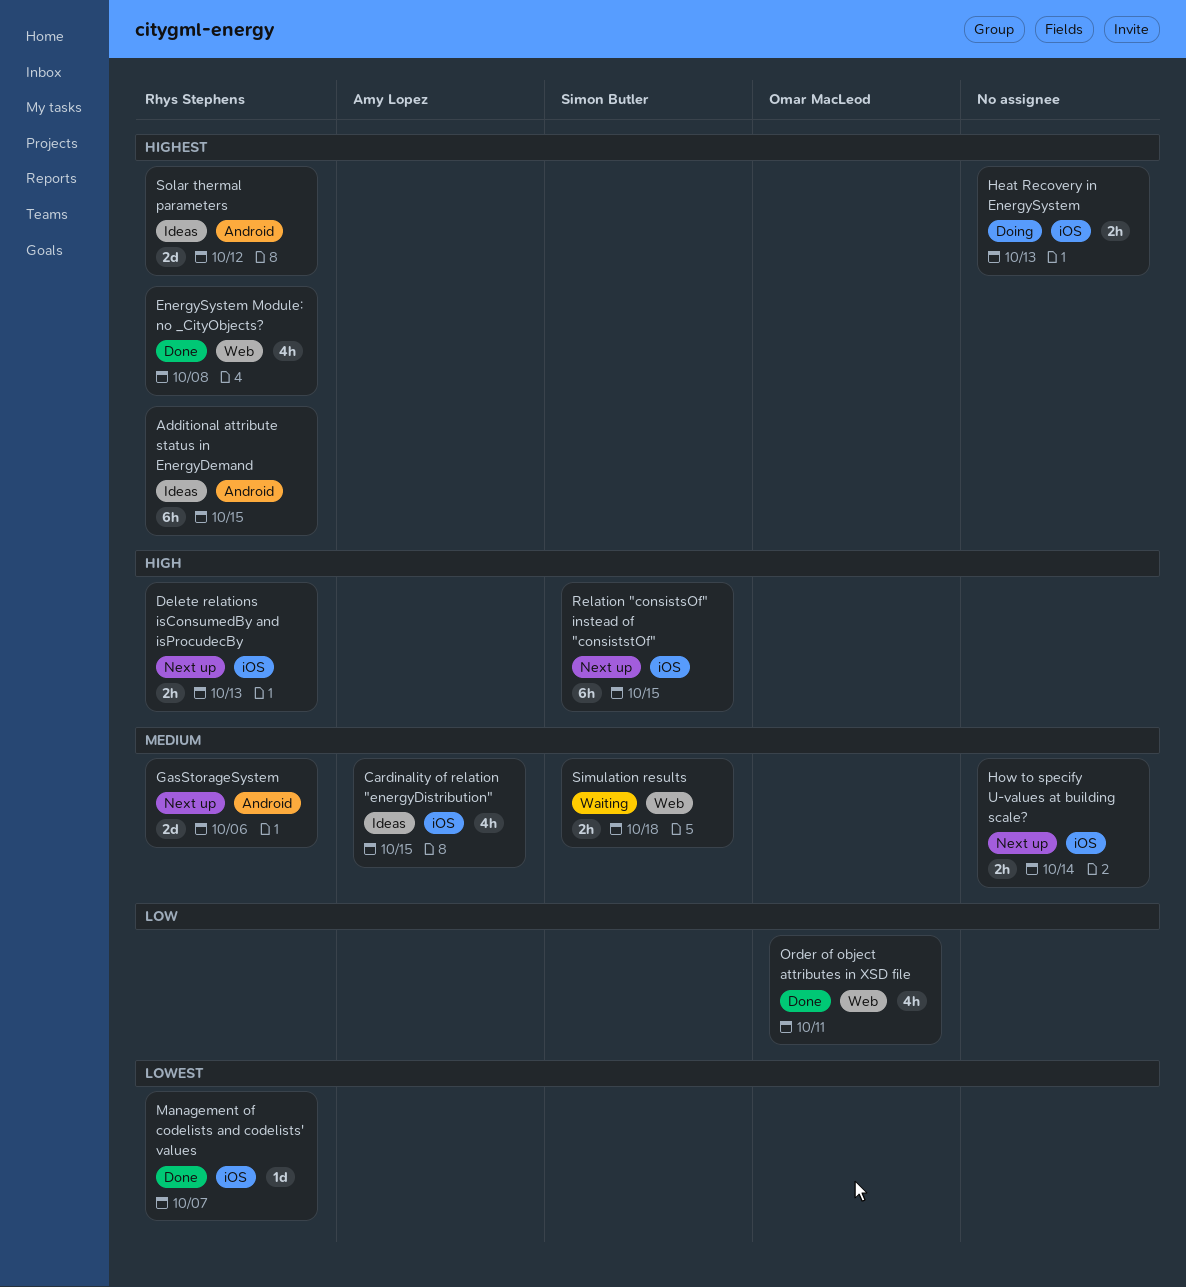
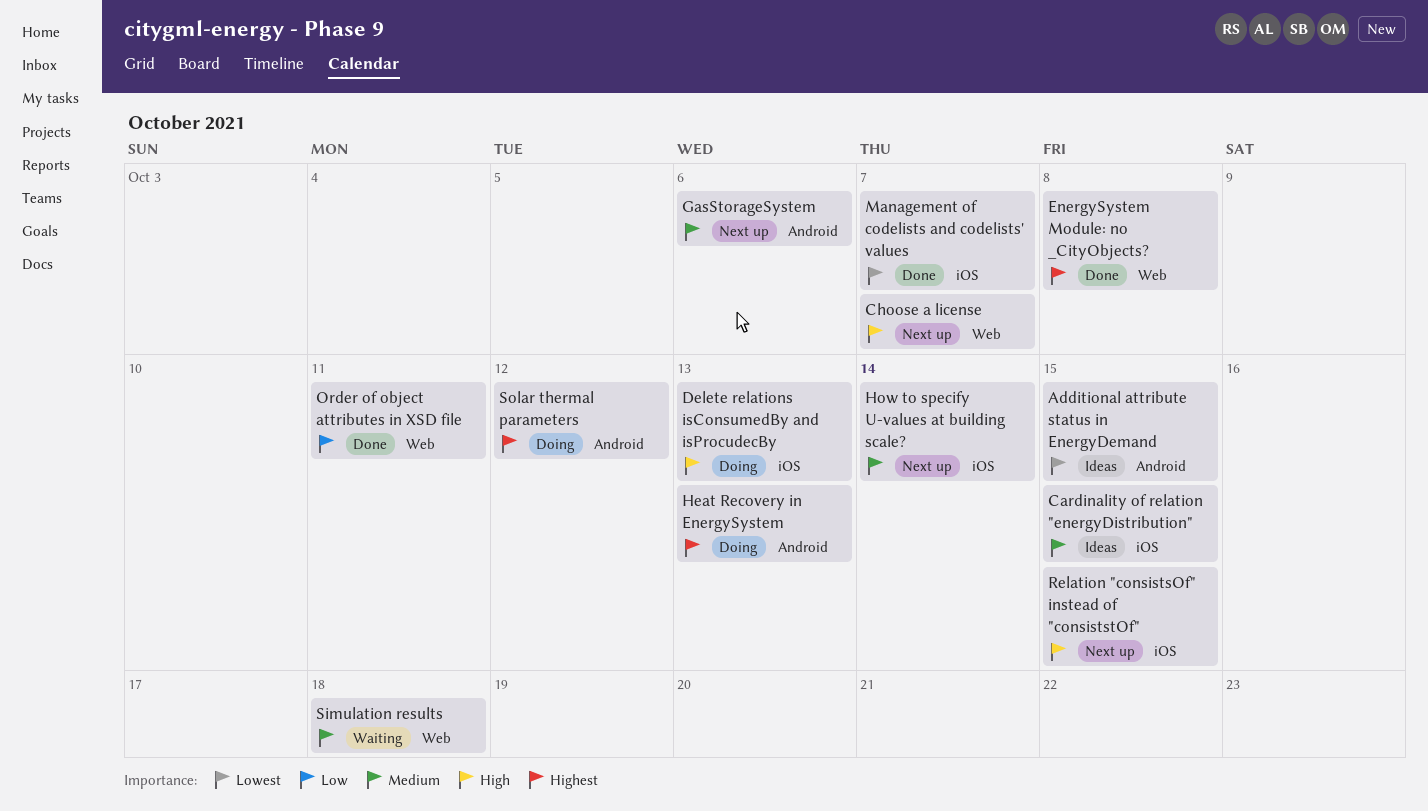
Additional attribute status in EnergyDemand, priority: Highest -> Lowest
Choose a license: none -> present
Delete relations isConsumedBy and isProcudecBy, status: Next up -> Doing
Heat Recovery in EnergySystem, label: iOS -> Android
Solar thermal parameters, status: Ideas -> Doing

